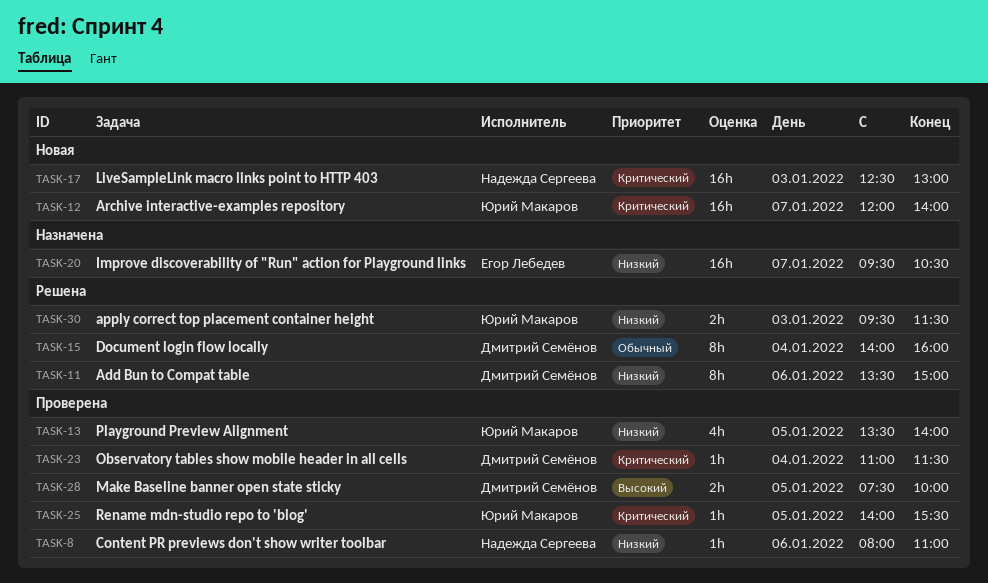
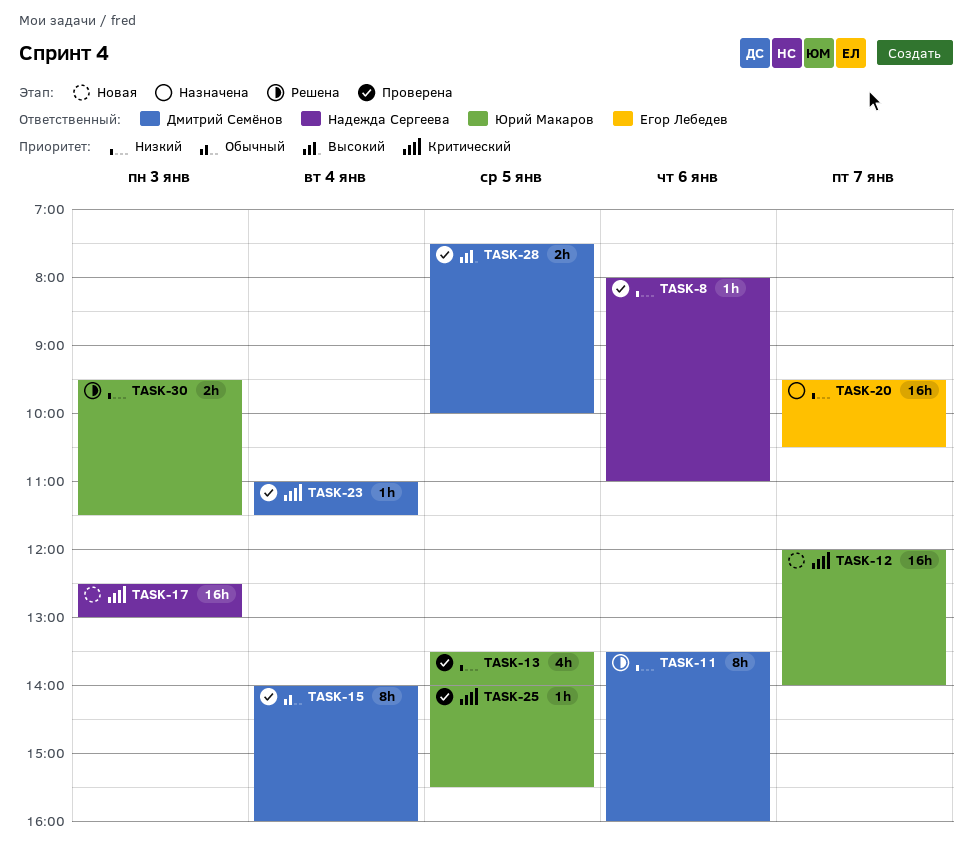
TASK-11, ends: 15:00 -> 16:00
TASK-15, status: Решена -> Проверена

